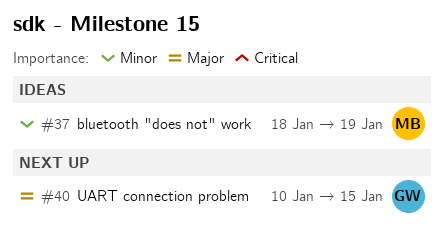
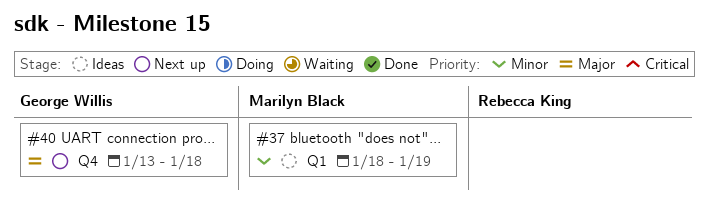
#40, start: Jan 10 -> Jan 13
#40, due: Jan 15 -> Jan 18

